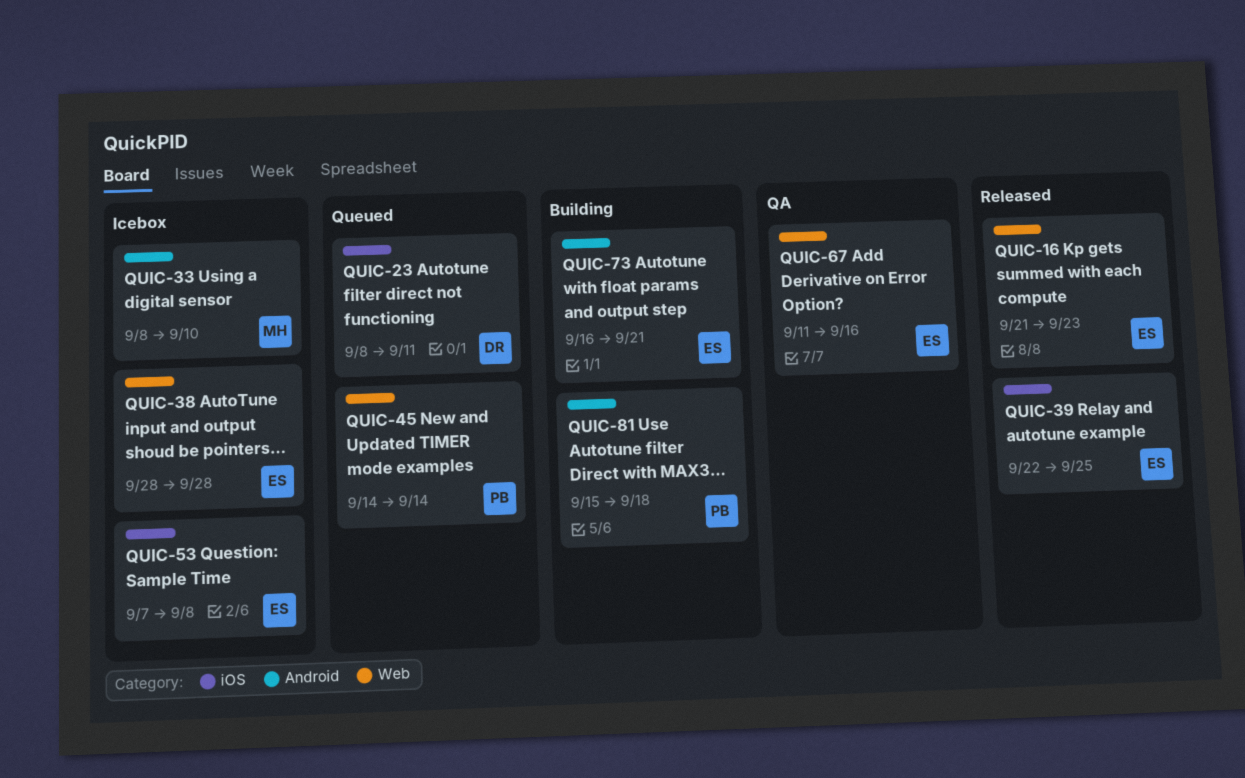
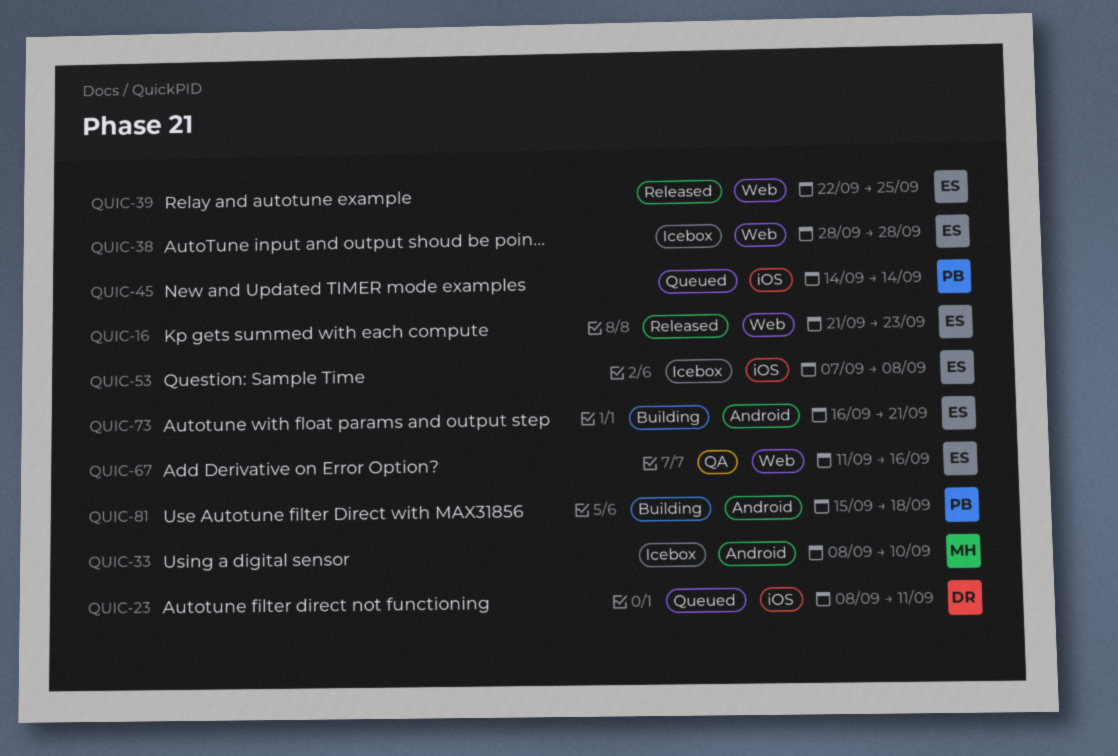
QUIC-39, label: iOS -> Web
QUIC-45, label: Web -> iOS

